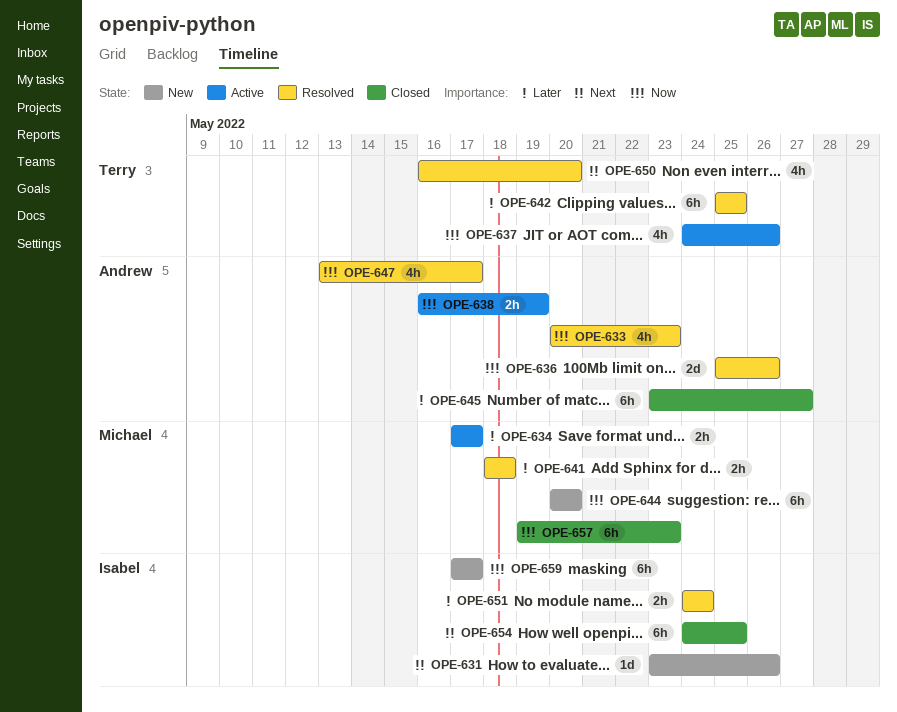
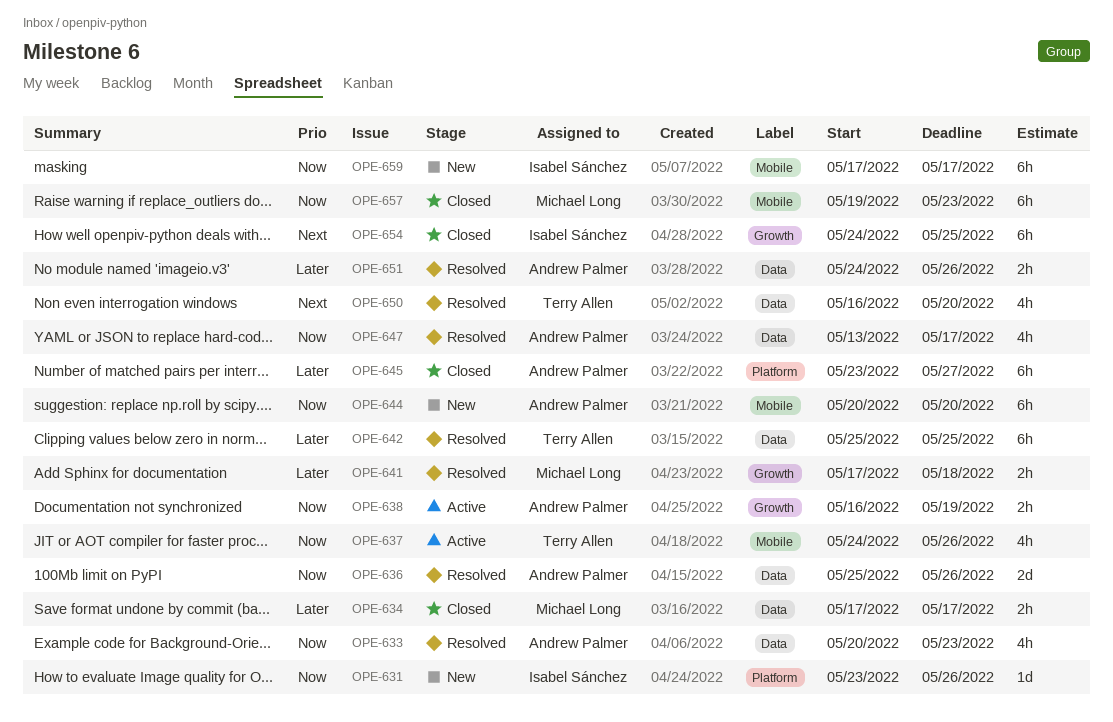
OPE-631, priority: Next -> Now
OPE-634, status: Active -> Closed
OPE-641, start: May 18 -> May 17
OPE-644, owner: Michael Long -> Andrew Palmer
OPE-651, owner: Isabel Sánchez -> Andrew Palmer
OPE-651, due: May 24 -> May 26

